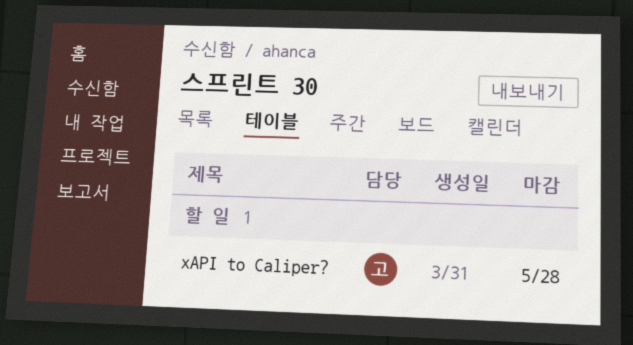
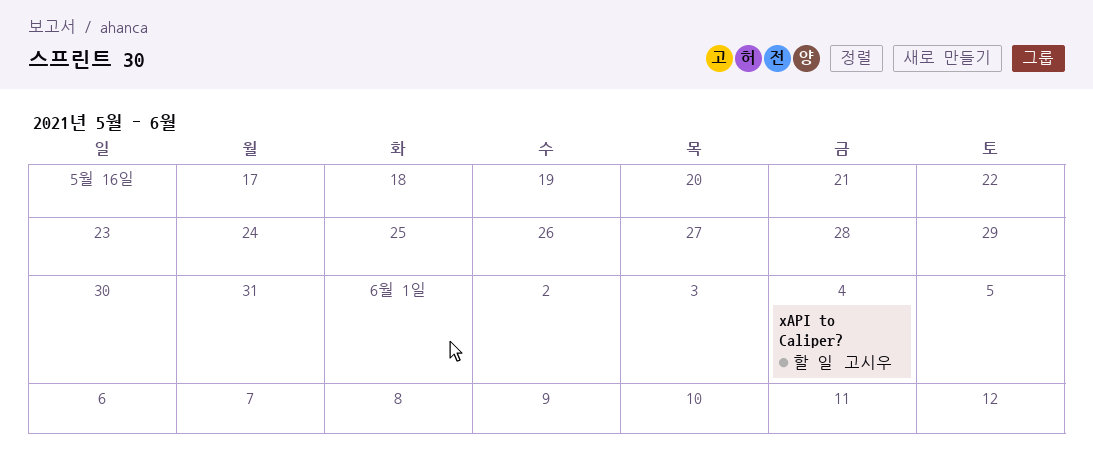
xAPI to Caliper?, due: May 28 -> Jun 4

